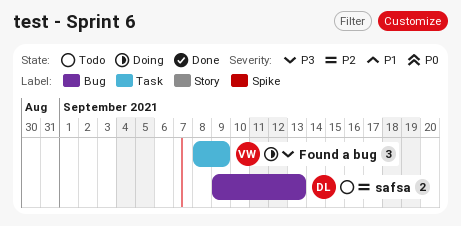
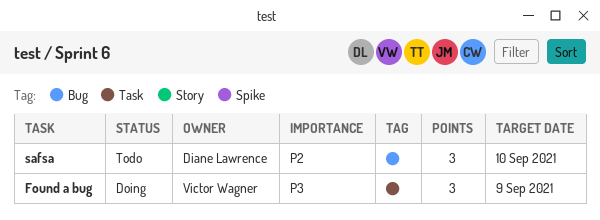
safsa, estimate: 2 -> 3
safsa, due: Sep 13 -> Sep 10

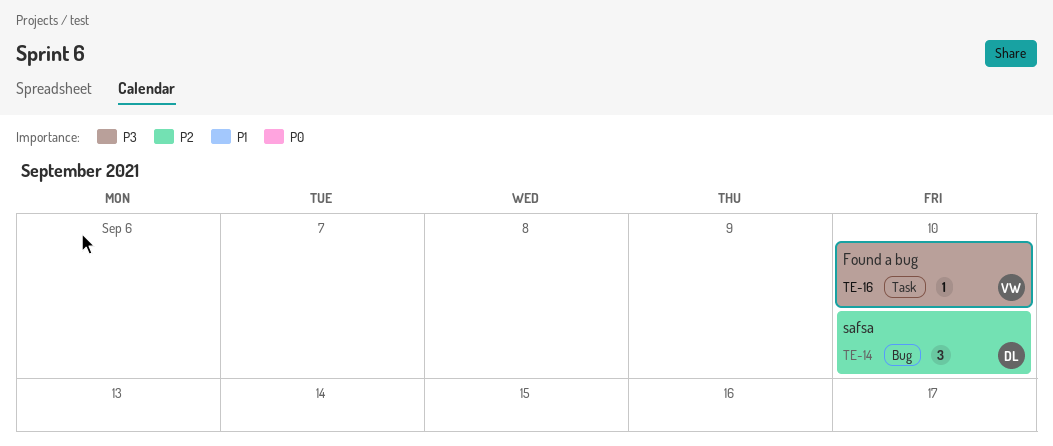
Found a bug, estimate: 3 -> 1
Found a bug, due: Sep 9 -> Sep 10

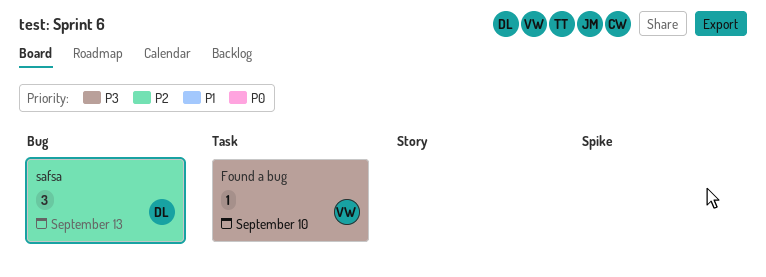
safsa, due: Sep 10 -> Sep 13

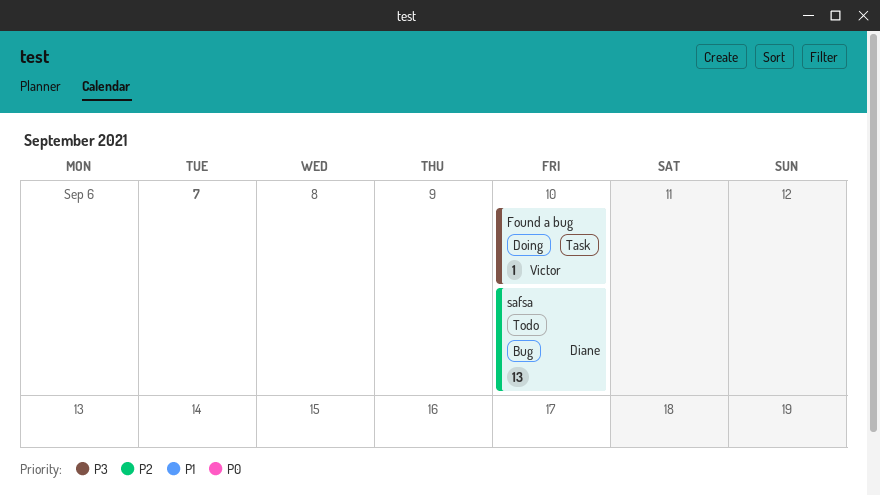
safsa, estimate: 3 -> 13
safsa, due: Sep 13 -> Sep 10

